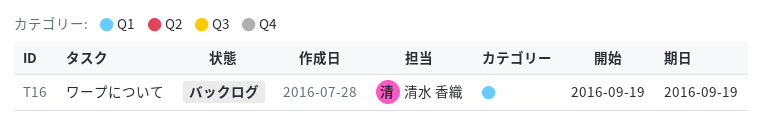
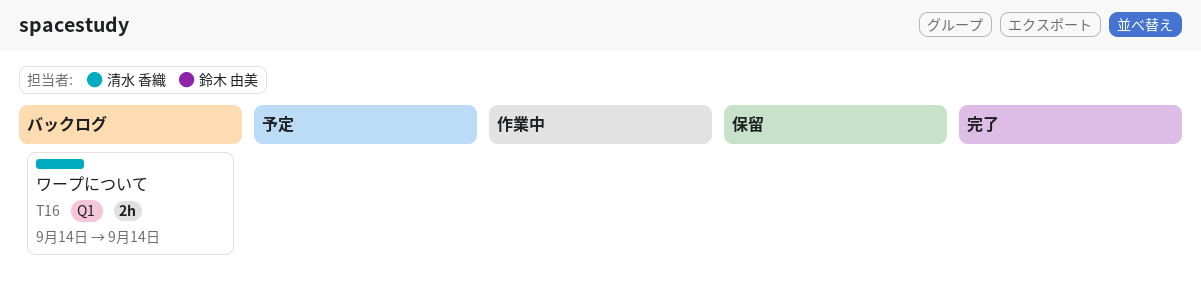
T16, start: Sep 19 -> Sep 14
T16, due: Sep 19 -> Sep 14

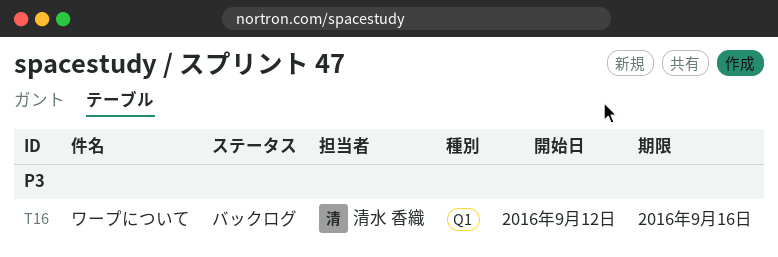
T16, start: Sep 14 -> Sep 12
T16, due: Sep 14 -> Sep 16

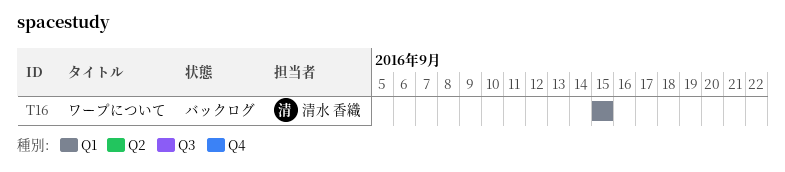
T16, start: Sep 12 -> Sep 15
T16, due: Sep 16 -> Sep 15

